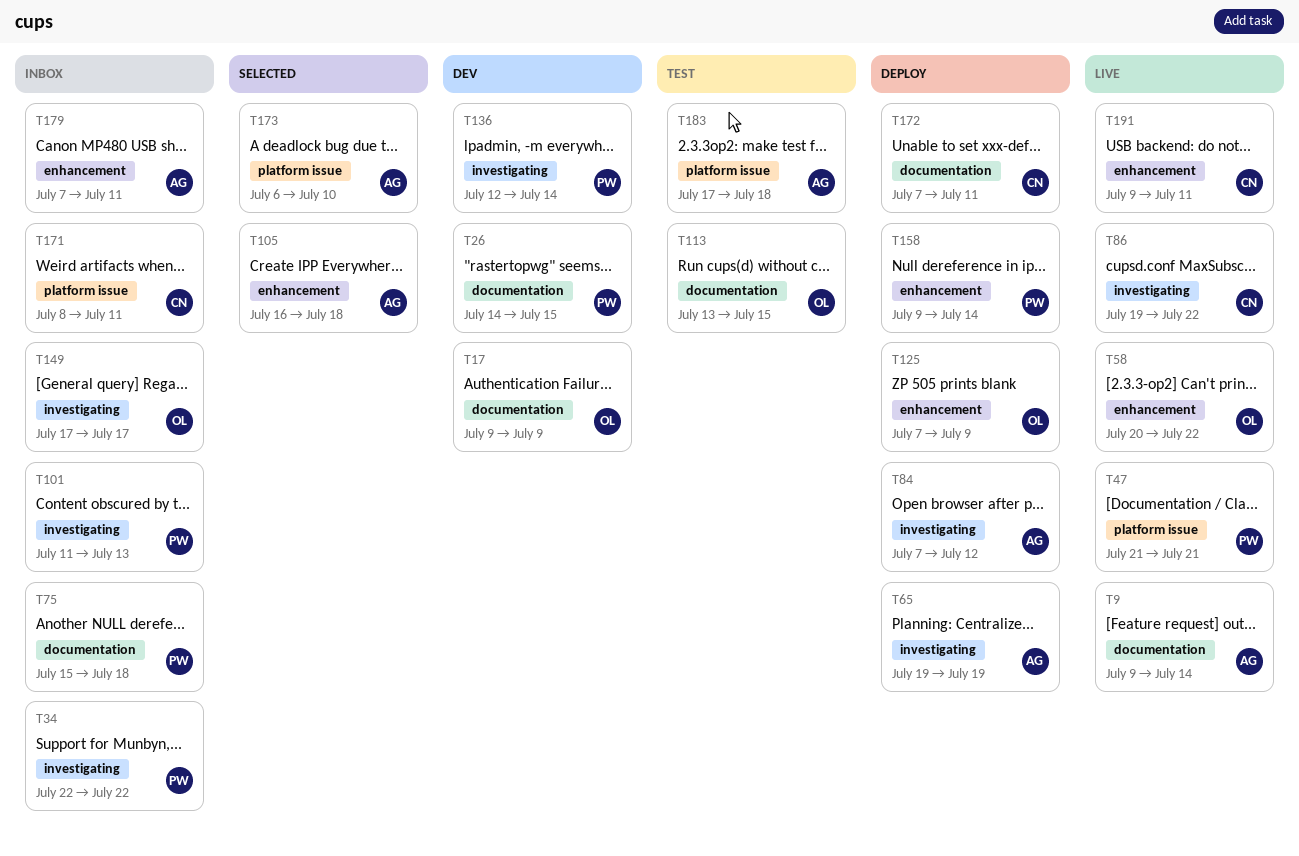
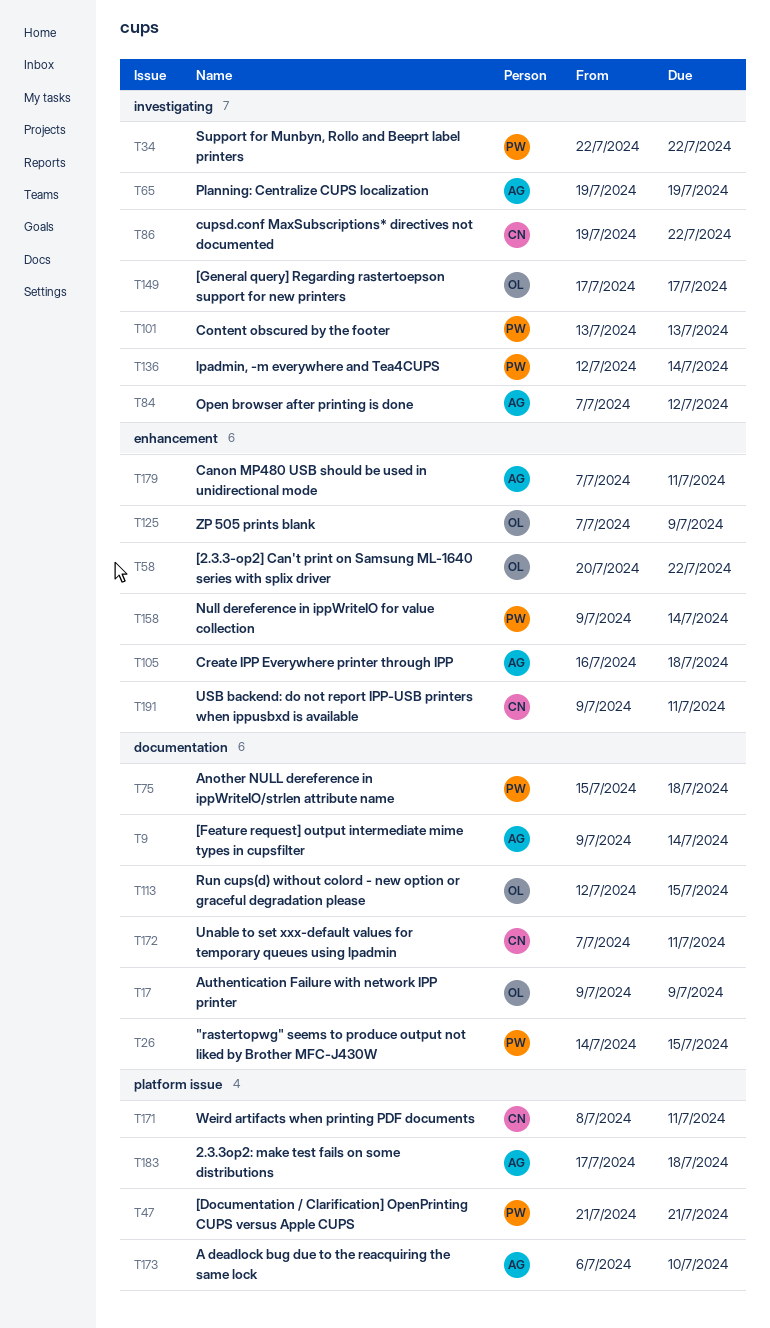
T101, start: Jul 11 -> Jul 13
T113, start: Jul 13 -> Jul 12

